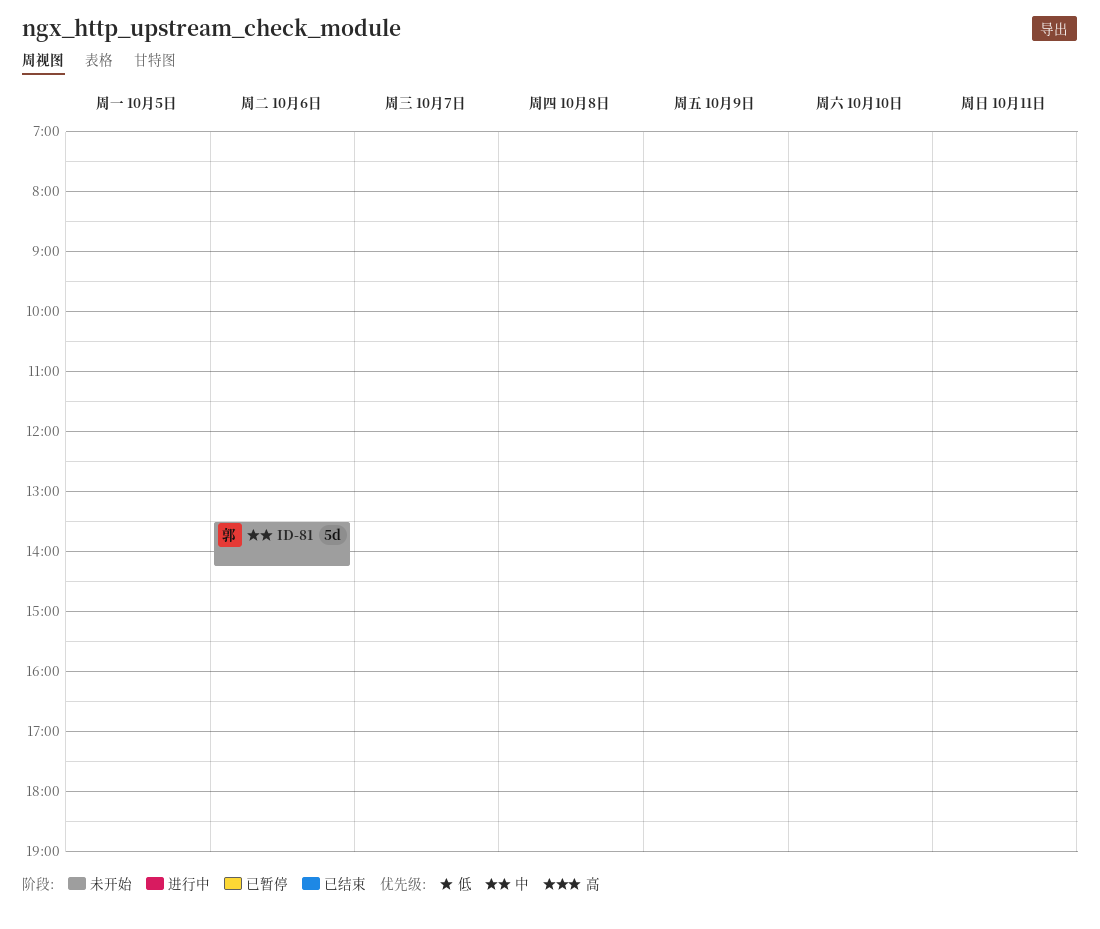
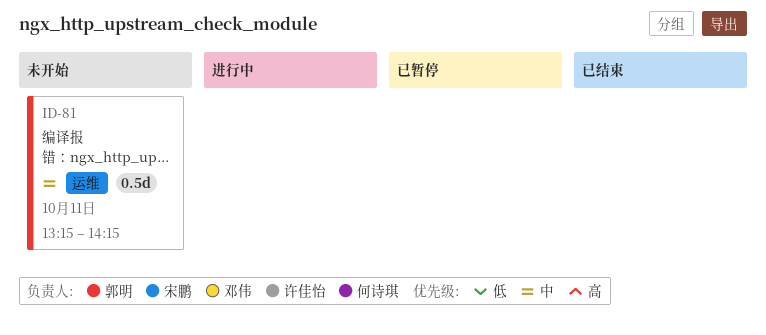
ID-81, estimate: 5d -> 0.5d
ID-81, day: Oct 6 -> Oct 11
ID-81, begins: 13:30 -> 13:15

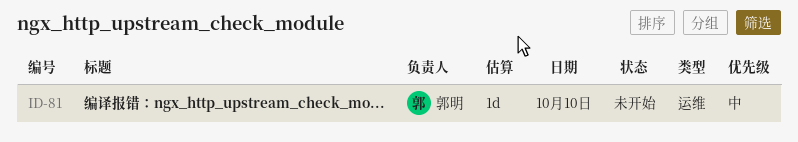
ID-81, estimate: 0.5d -> 1d
ID-81, day: Oct 11 -> Oct 10

